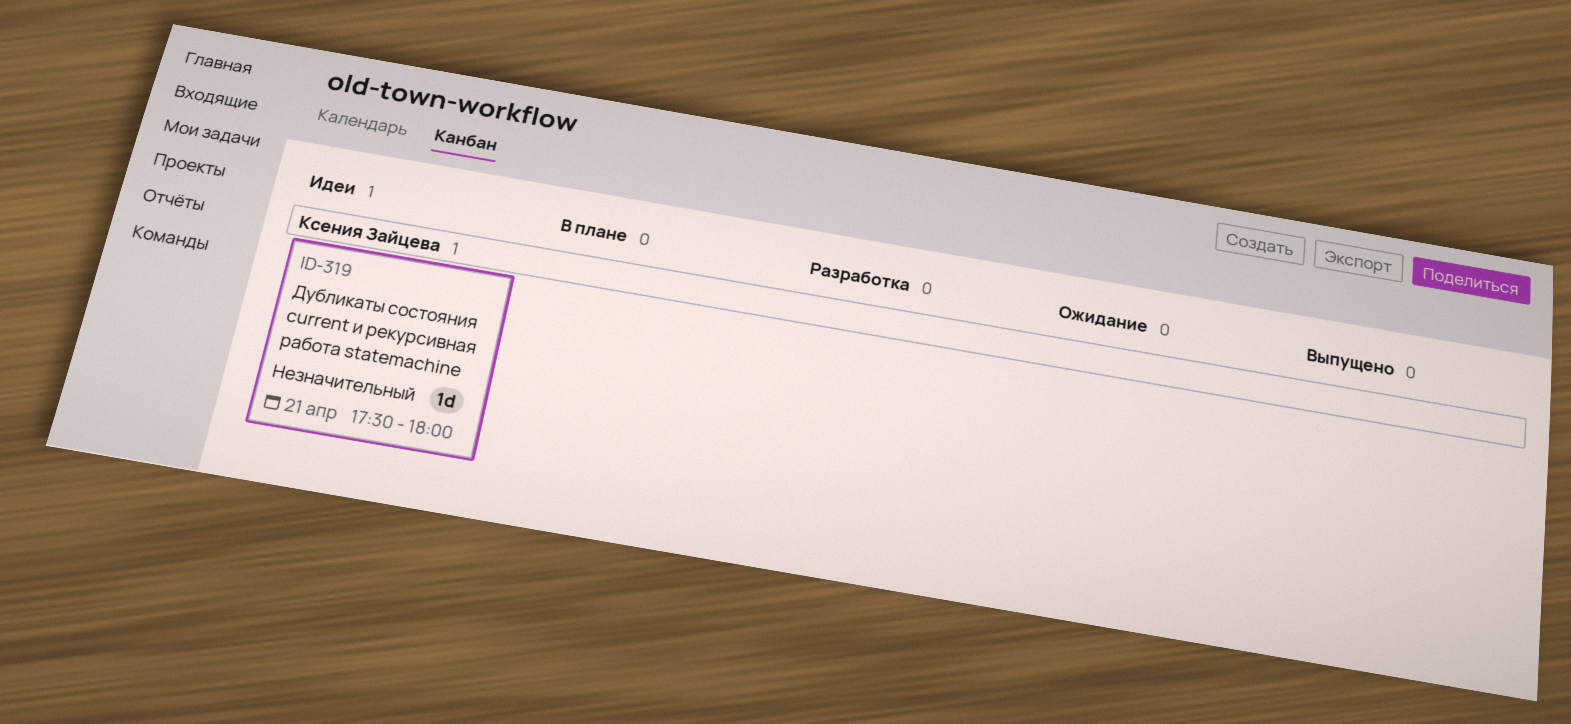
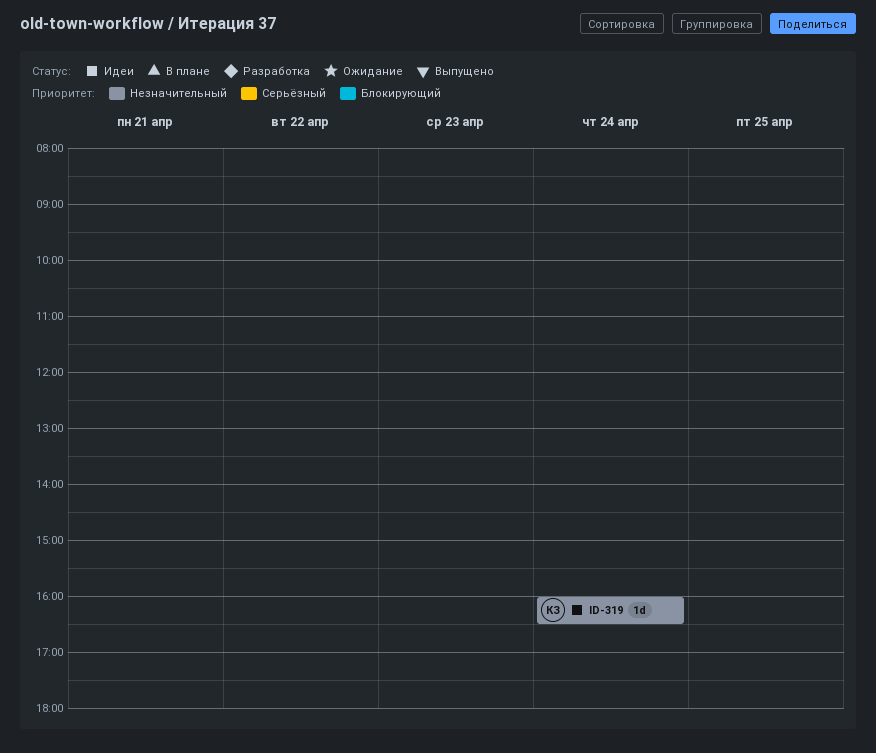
ID-319, day: Apr 21 -> Apr 24
ID-319, begins: 17:30 -> 16:00
ID-319, ends: 18:00 -> 16:30

